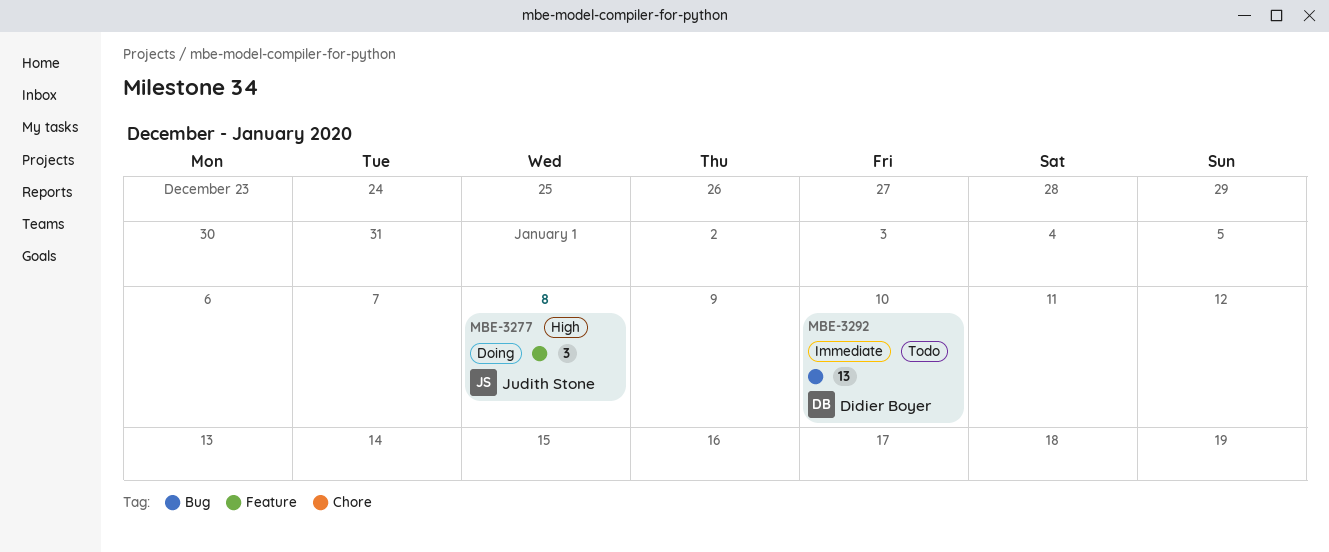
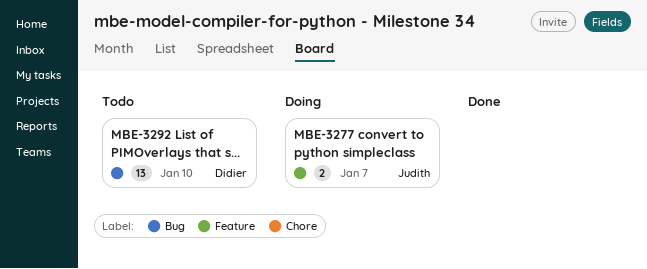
MBE-3277, estimate: 3 -> 2
MBE-3277, due: Jan 8 -> Jan 7

